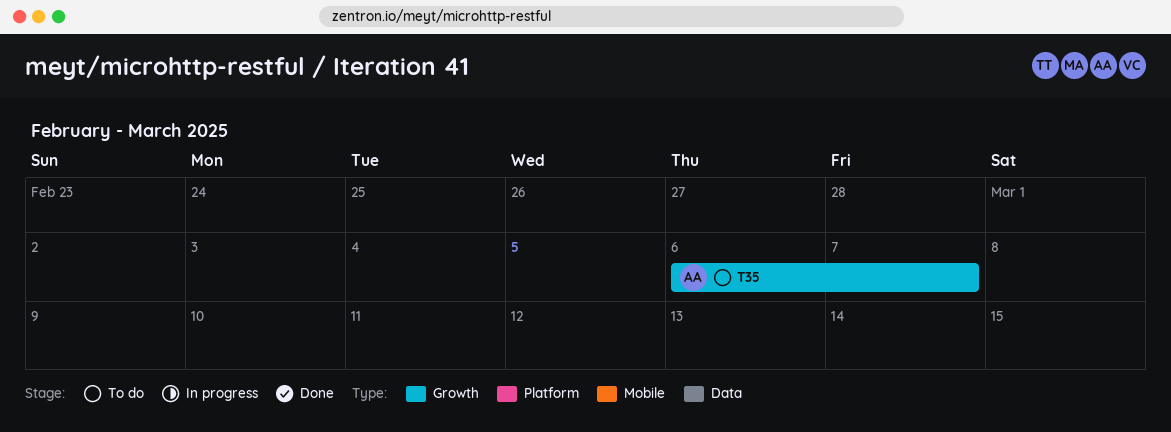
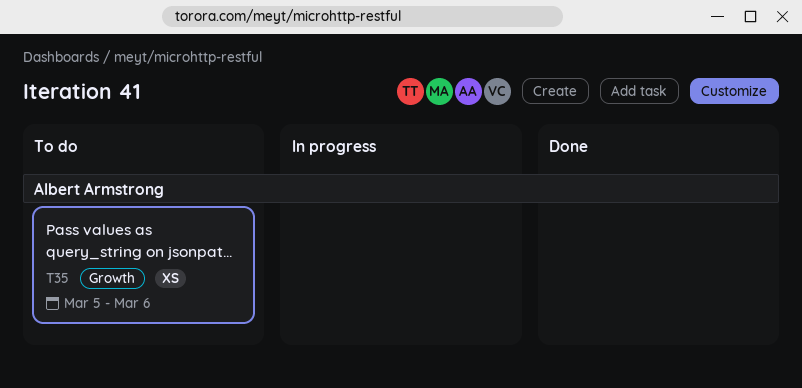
T35, start: Mar 6 -> Mar 5
T35, due: Mar 7 -> Mar 6

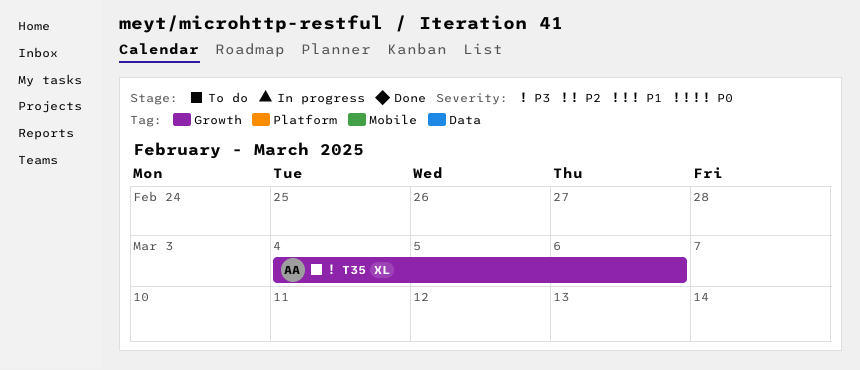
T35, estimate: XS -> XL
T35, start: Mar 5 -> Mar 4

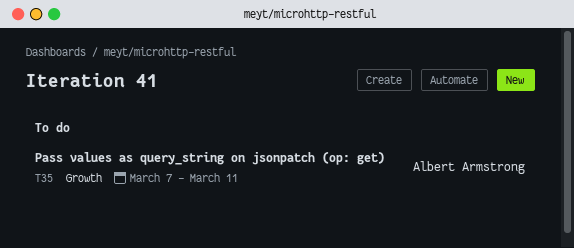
T35, start: Mar 4 -> Mar 7
T35, due: Mar 6 -> Mar 11

